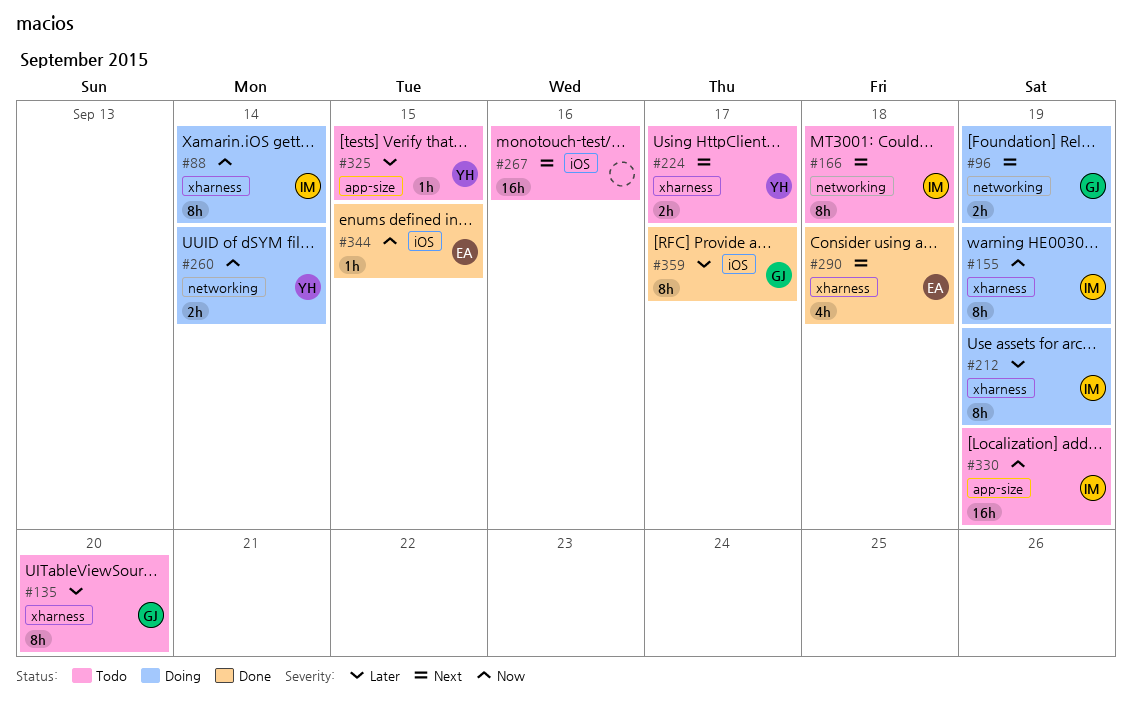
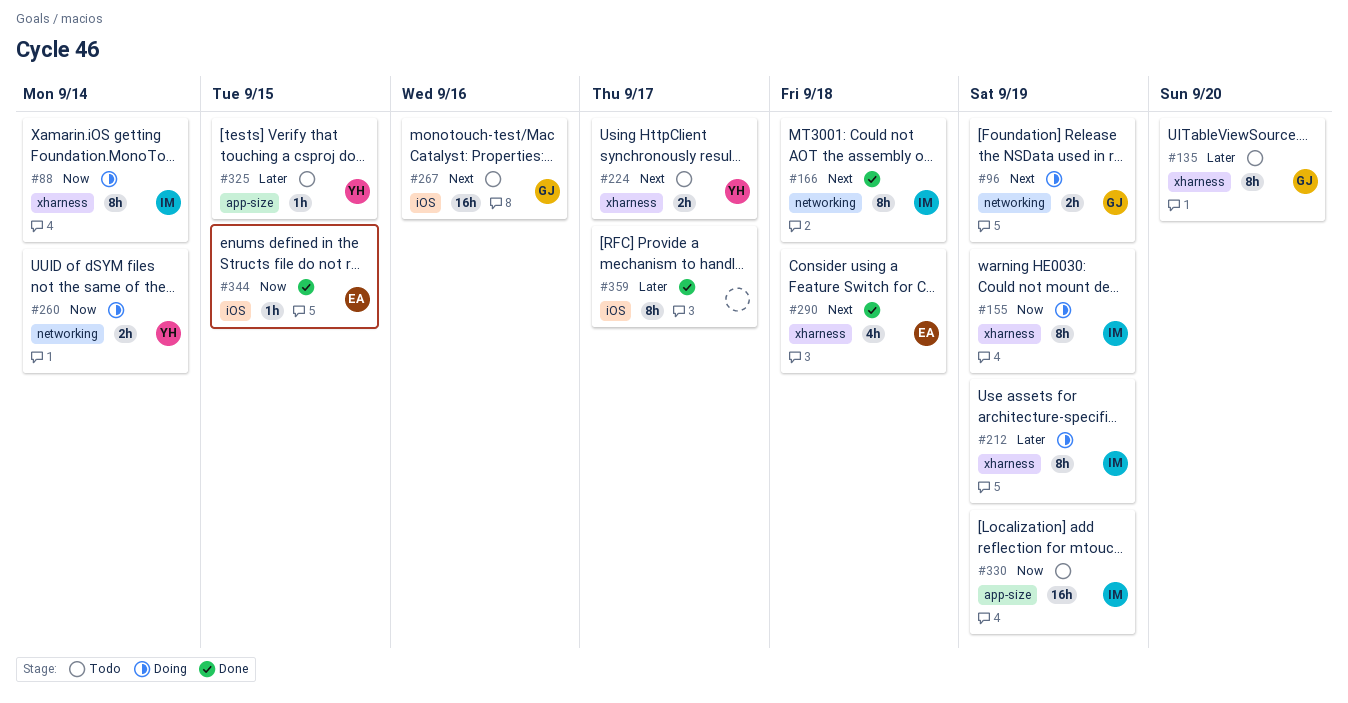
#166, status: Todo -> Done
#267, owner: none -> GJ
#359, owner: GJ -> none

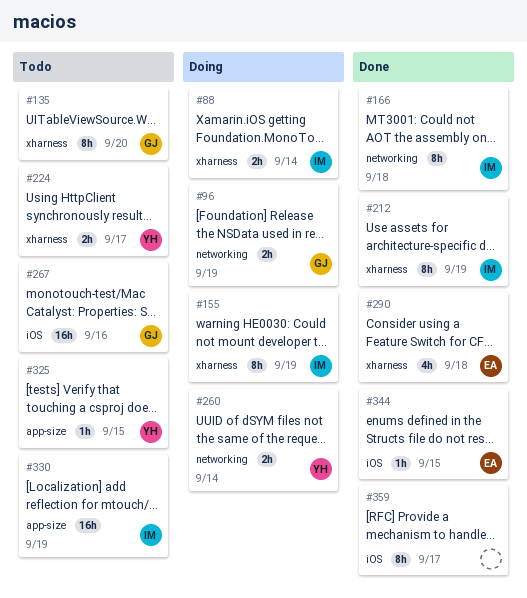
#88, estimate: 8h -> 2h
#212, status: Doing -> Done

